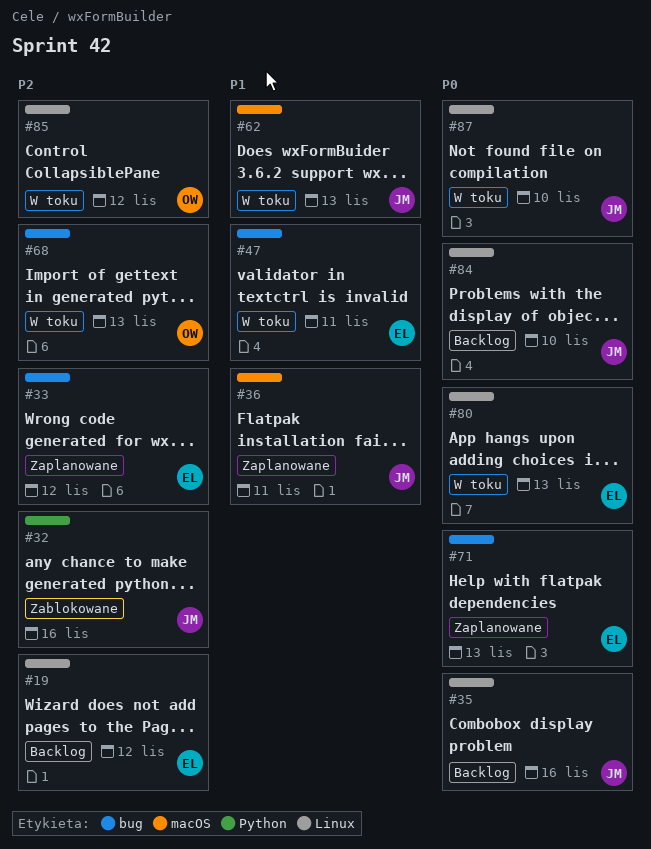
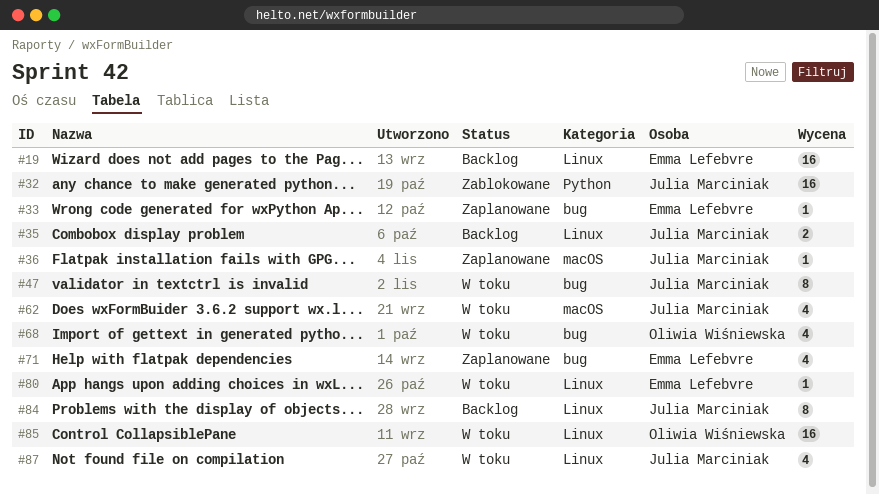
#47, owner: Emma Lefebvre -> Julia Marciniak

